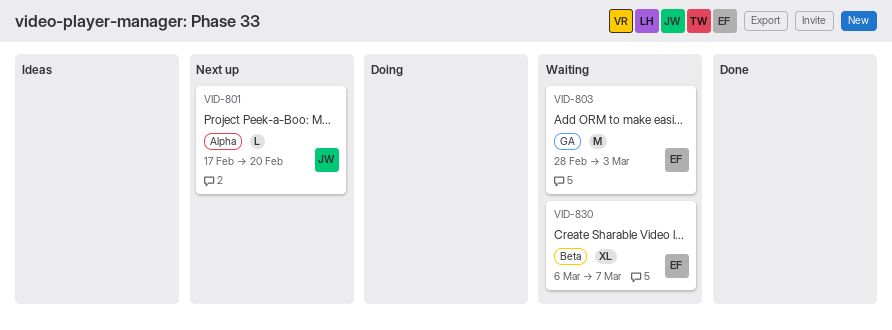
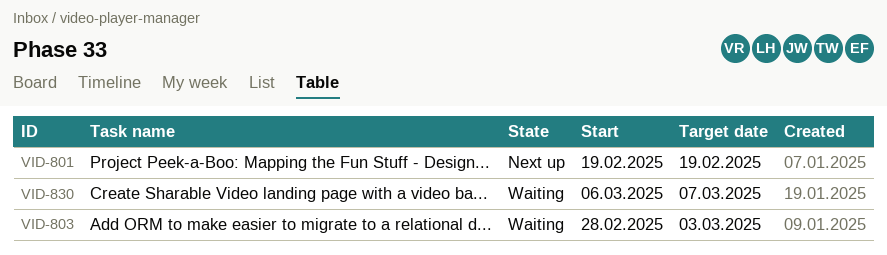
VID-801, start: Feb 17 -> Feb 19
VID-801, due: Feb 20 -> Feb 19

